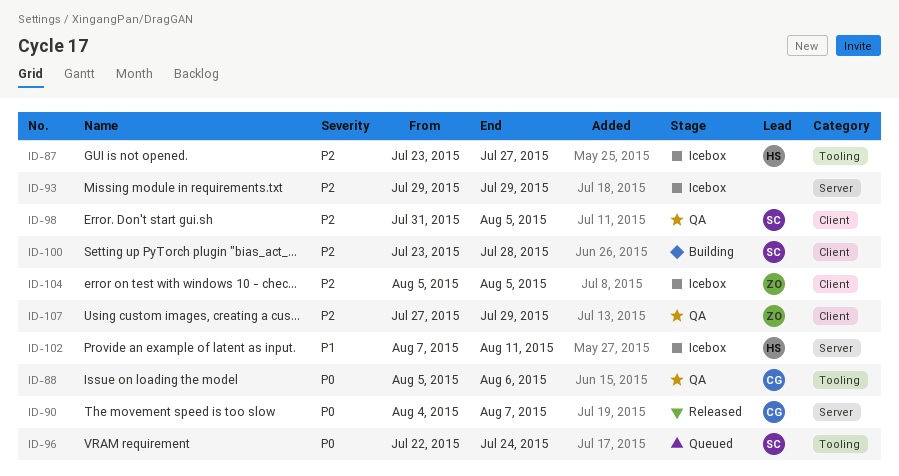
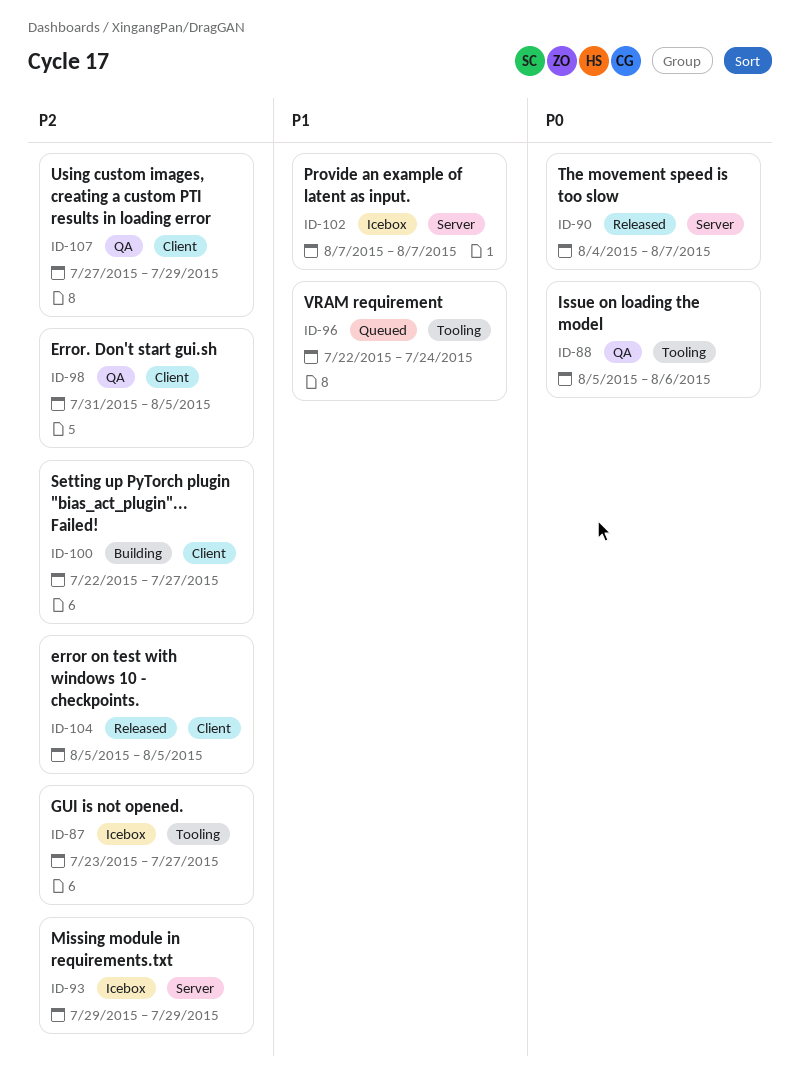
ID-96, priority: P0 -> P1
ID-100, start: Jul 23 -> Jul 22
ID-100, due: Jul 28 -> Jul 27
ID-102, due: Aug 11 -> Aug 7
ID-104, status: Icebox -> Released

